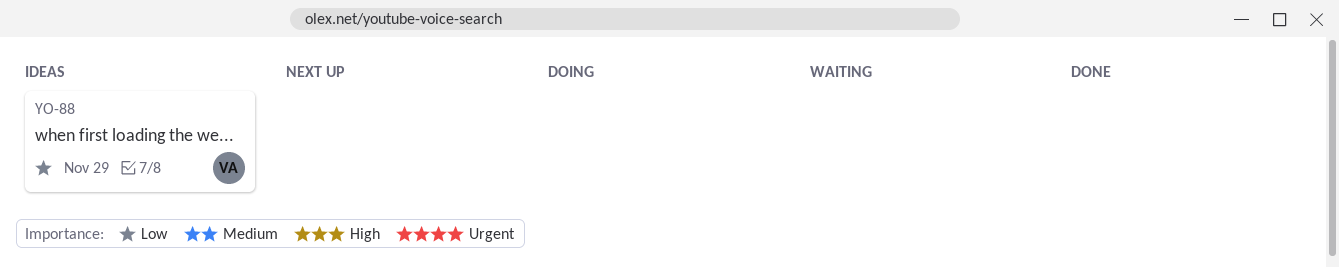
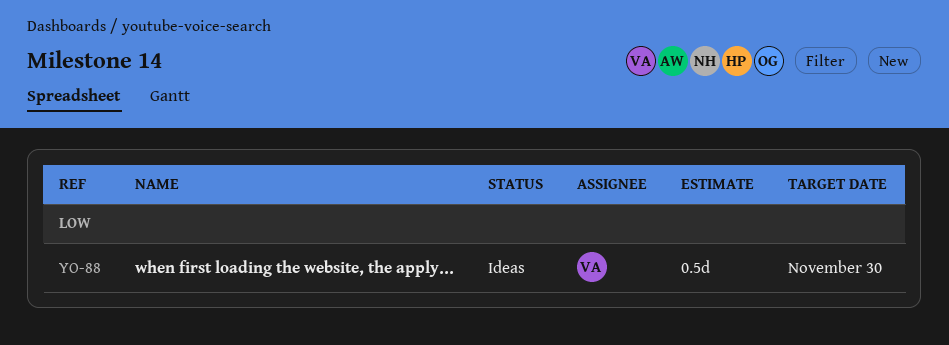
YO-88, due: Nov 29 -> Nov 30

